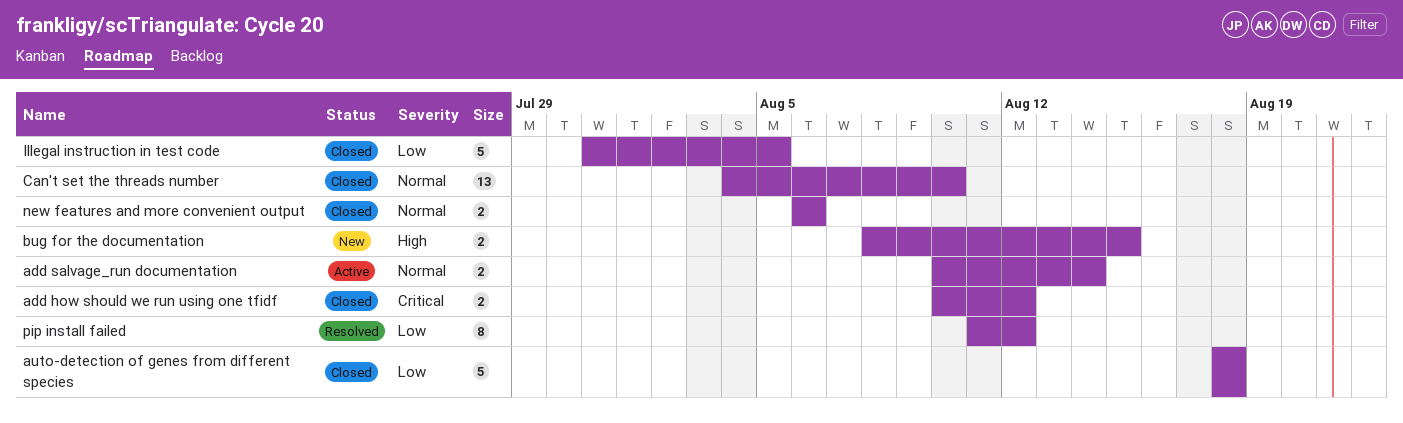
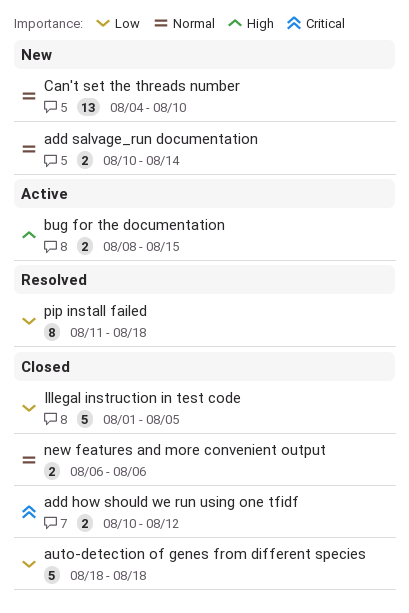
add salvage_run documentation, status: Active -> New
bug for the documentation, status: New -> Active
Can't set the threads number, status: Closed -> New
Illegal instruction in test code, start: Jul 31 -> Aug 1
pip install failed, due: Aug 12 -> Aug 18

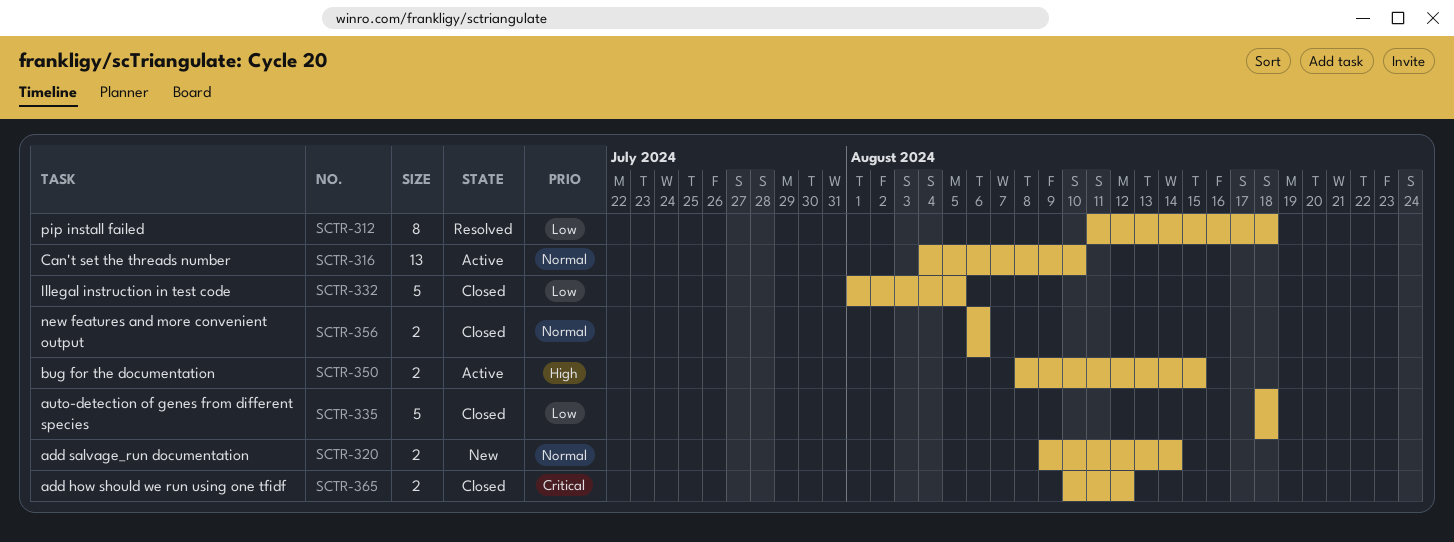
add salvage_run documentation, start: Aug 10 -> Aug 9
Can't set the threads number, status: New -> Active

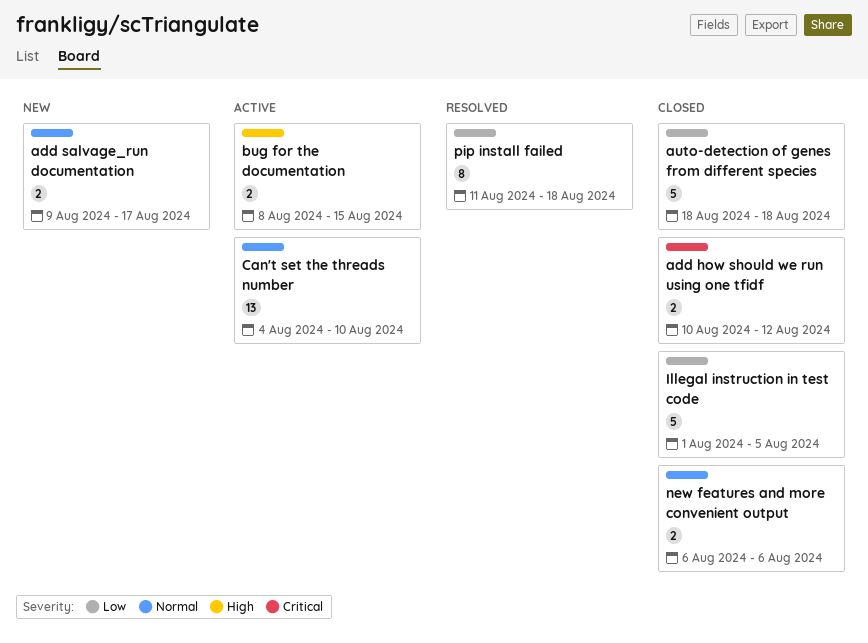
add salvage_run documentation, due: Aug 14 -> Aug 17

